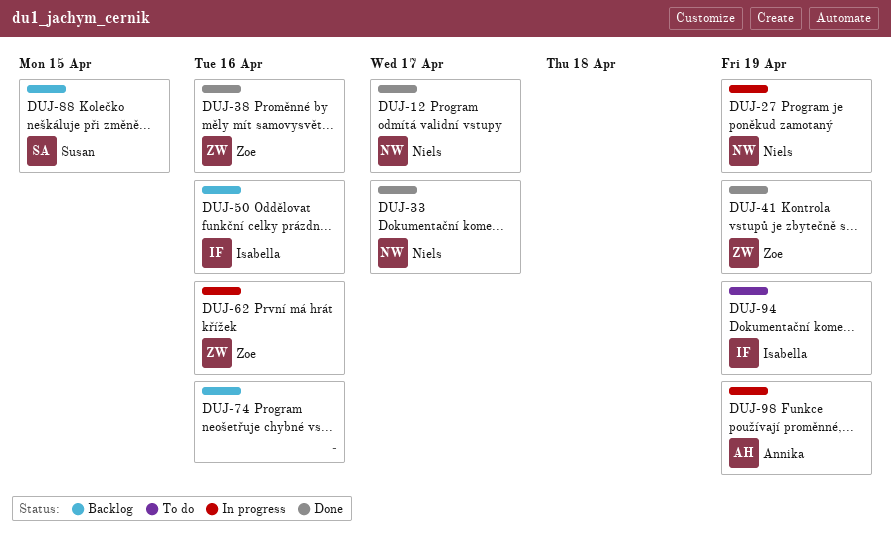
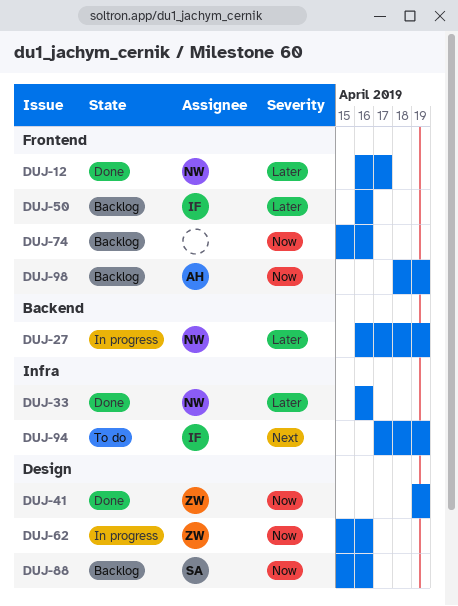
DUJ-33, due: Apr 17 -> Apr 16
DUJ-38: present -> none
DUJ-88, due: Apr 15 -> Apr 16
DUJ-98, status: In progress -> Backlog

